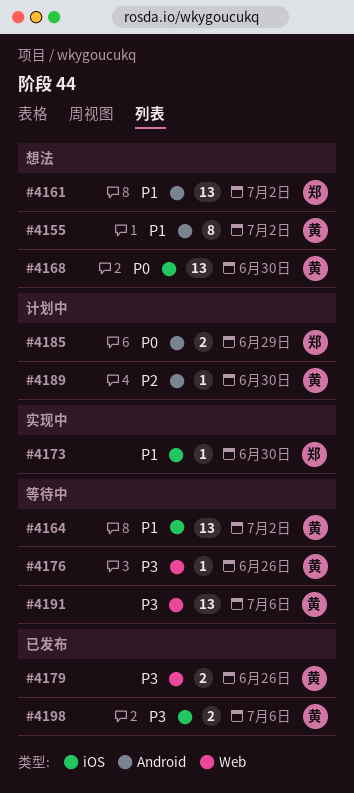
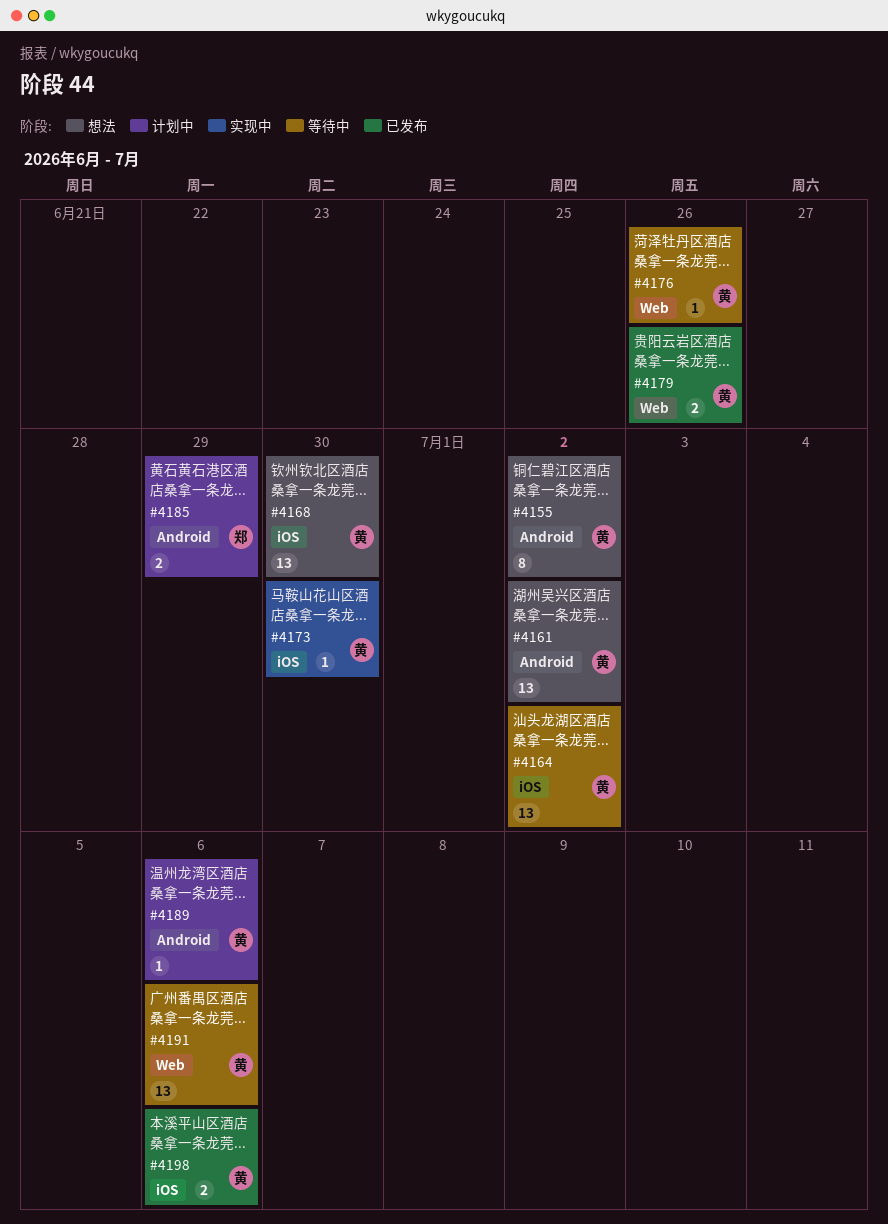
#4161, owner: 郑 -> 黄
#4173, owner: 郑 -> 黄
#4189, due: Jun 30 -> Jul 6

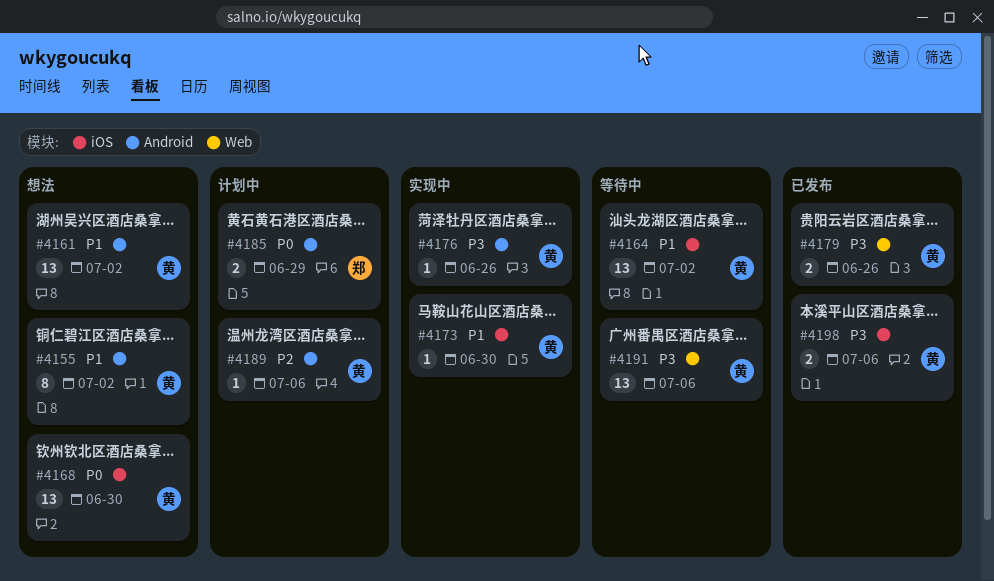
#4176, status: 等待中 -> 实现中
#4176, label: Web -> Android

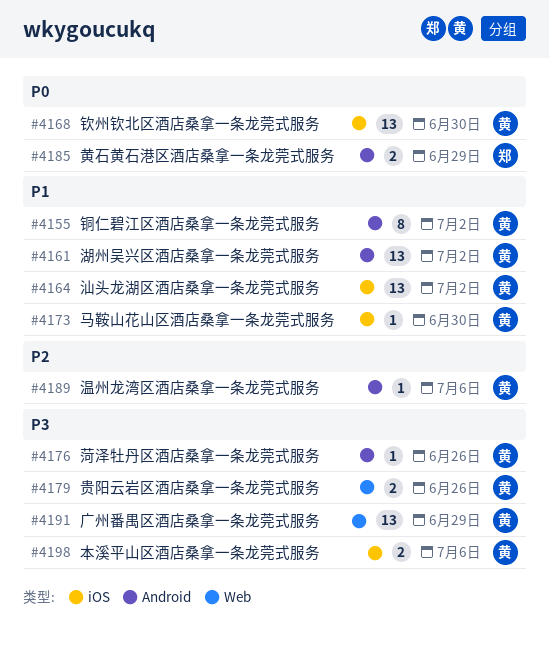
#4191, due: Jul 6 -> Jun 29

